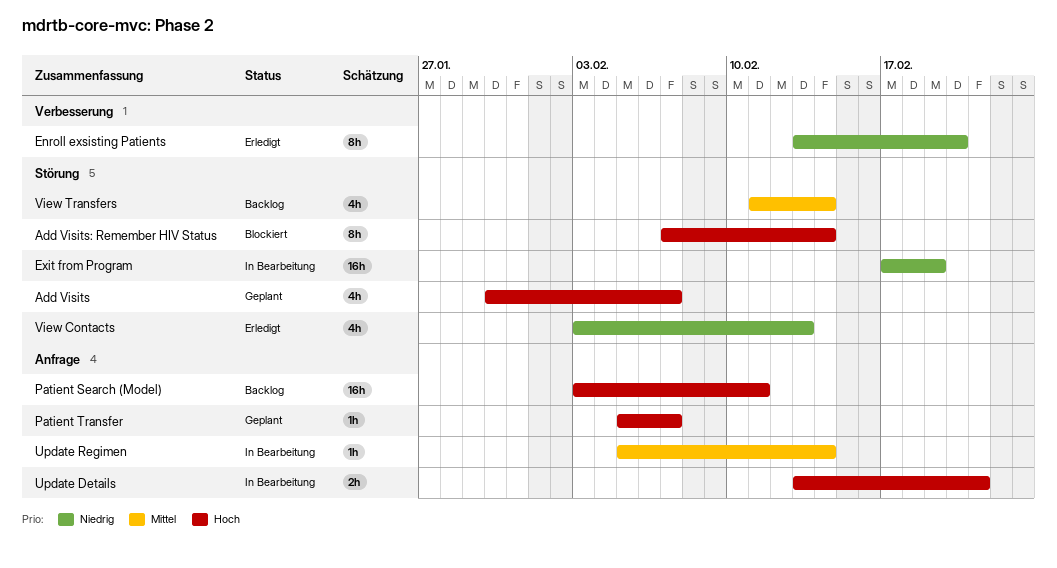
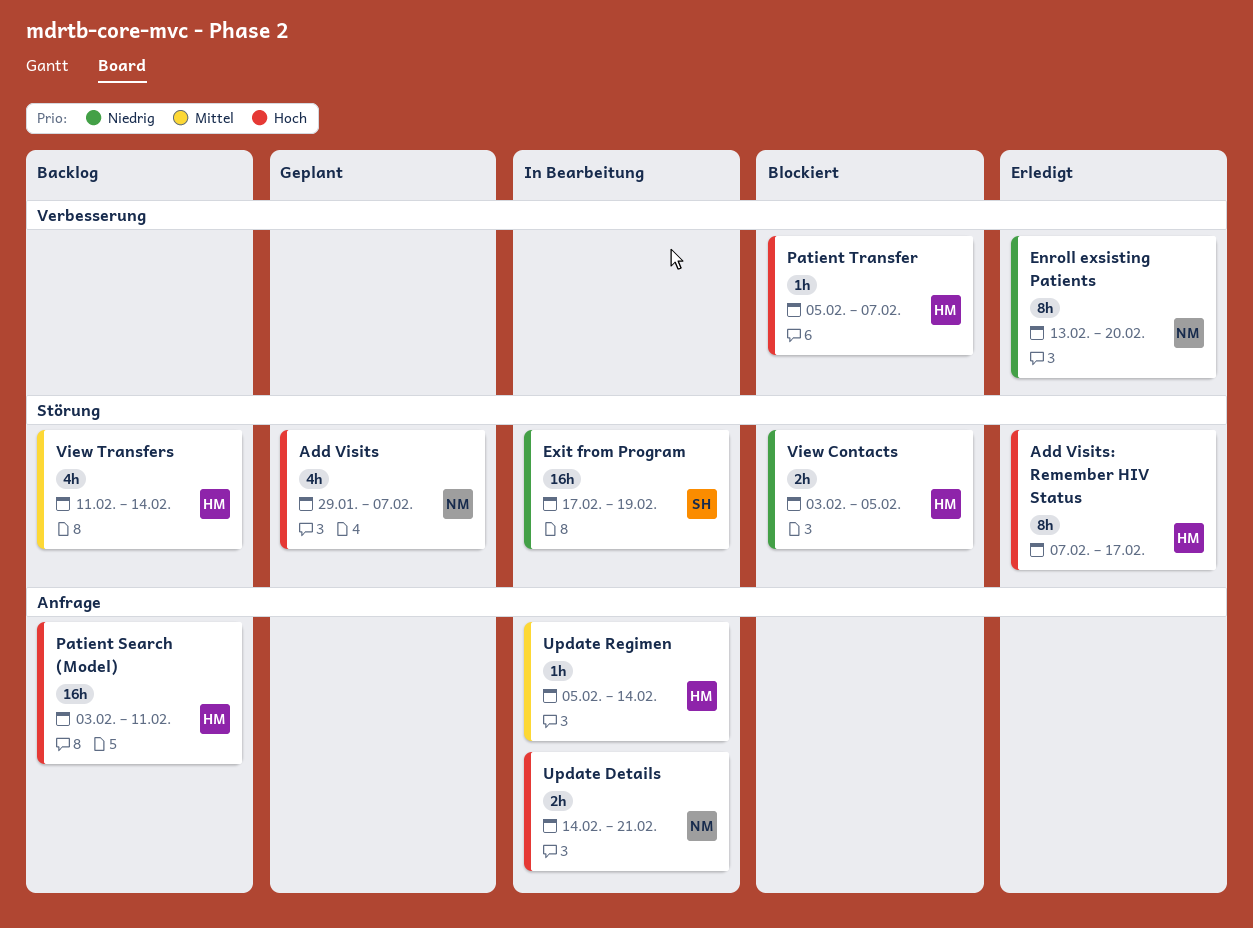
Add Visits, start: Jan 30 -> Jan 29
Add Visits: Remember HIV Status, status: Blockiert -> Erledigt
Add Visits: Remember HIV Status, due: Feb 14 -> Feb 17
Patient Transfer, status: Geplant -> Blockiert
Patient Transfer, label: Anfrage -> Verbesserung
Update Details, start: Feb 13 -> Feb 14
View Contacts, status: Erledigt -> Blockiert
View Contacts, estimate: 4h -> 2h
View Contacts, due: Feb 13 -> Feb 5

